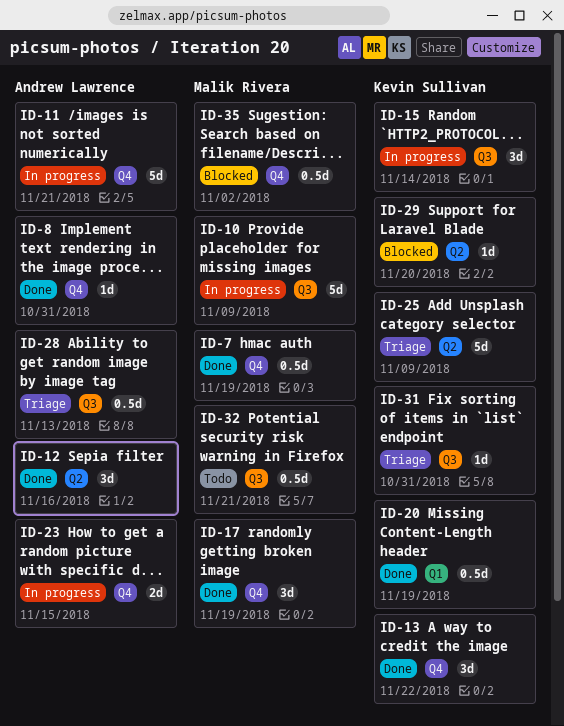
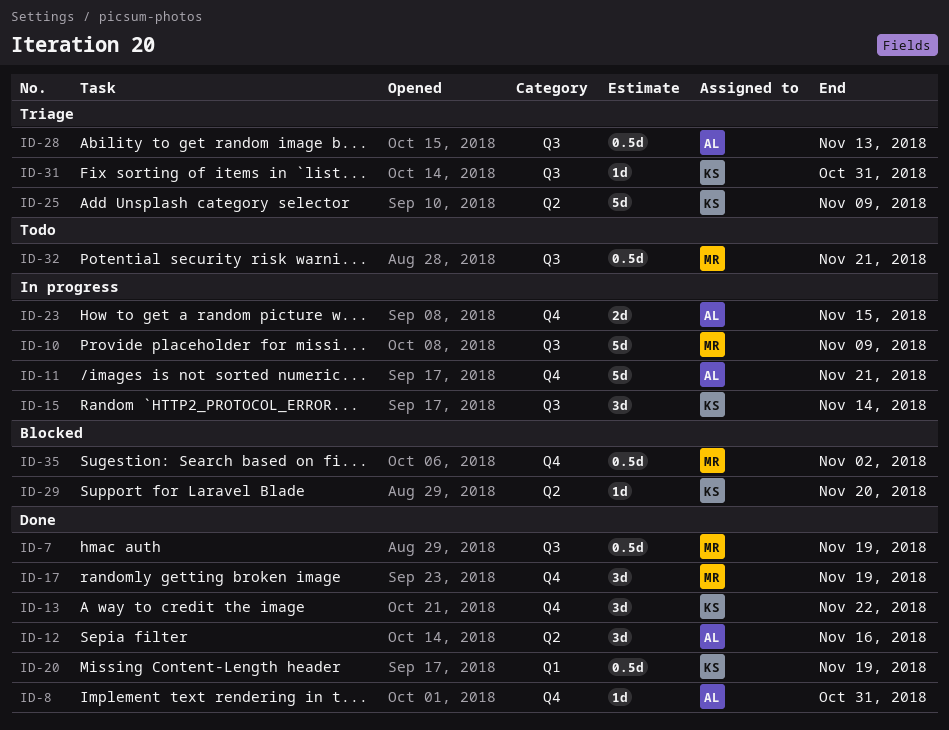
ID-7, label: Q4 -> Q3

